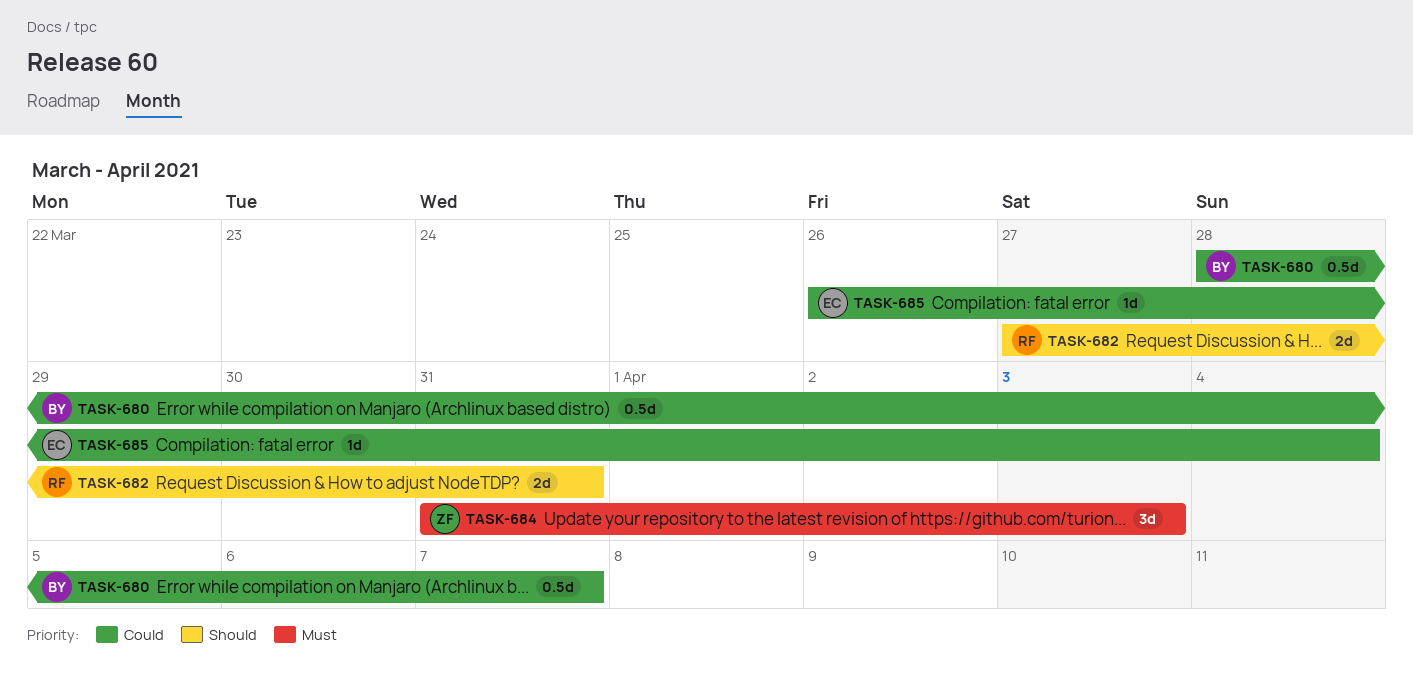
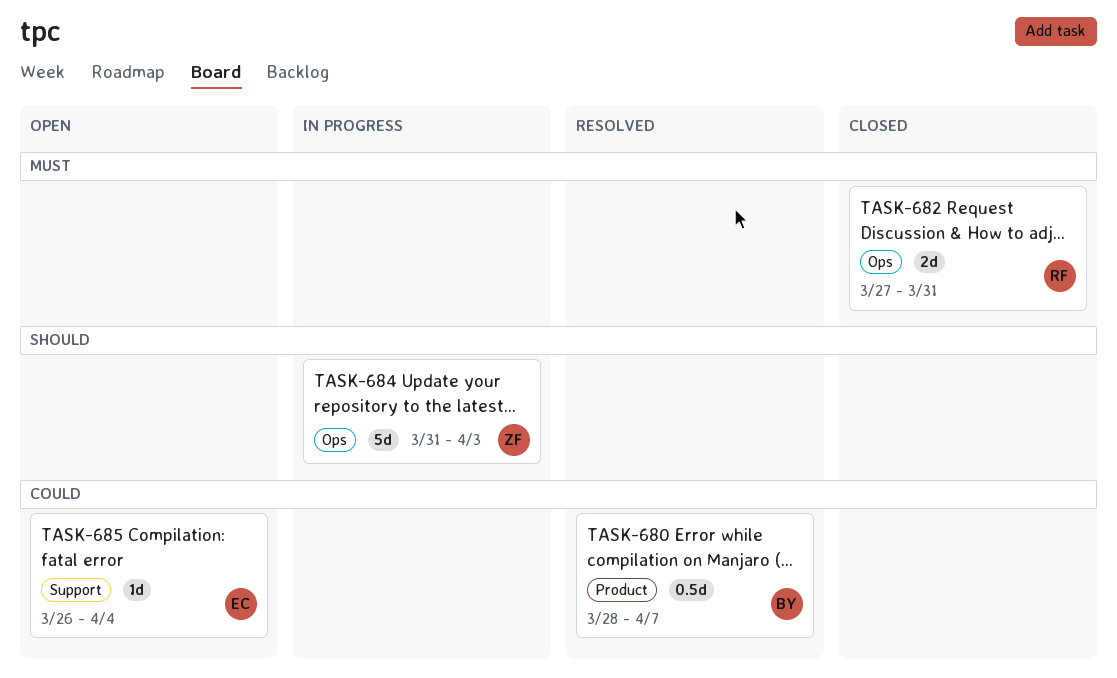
TASK-682, priority: Should -> Must
TASK-684, priority: Must -> Should
TASK-684, estimate: 3d -> 5d

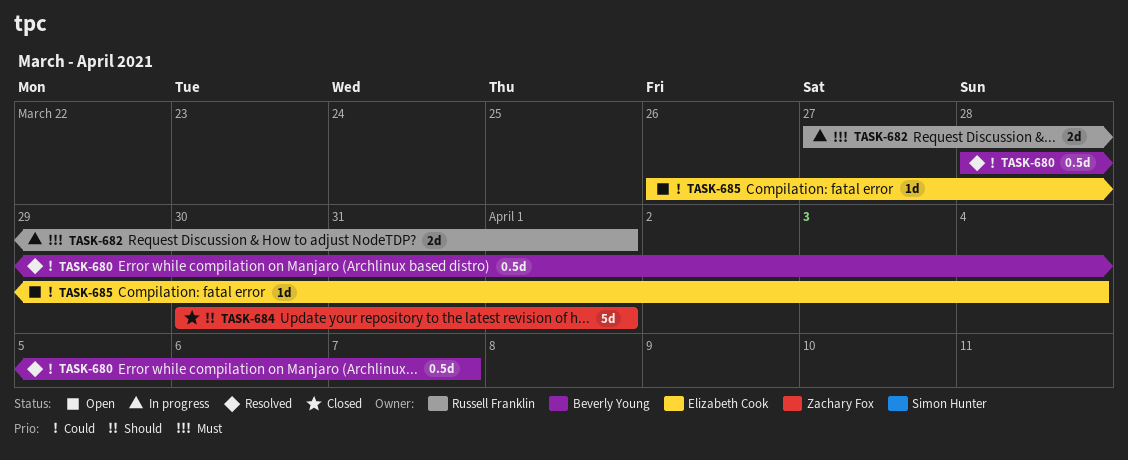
TASK-682, status: Closed -> In progress
TASK-682, due: Mar 31 -> Apr 1
TASK-684, status: In progress -> Closed
TASK-684, start: Mar 31 -> Mar 30
TASK-684, due: Apr 3 -> Apr 1

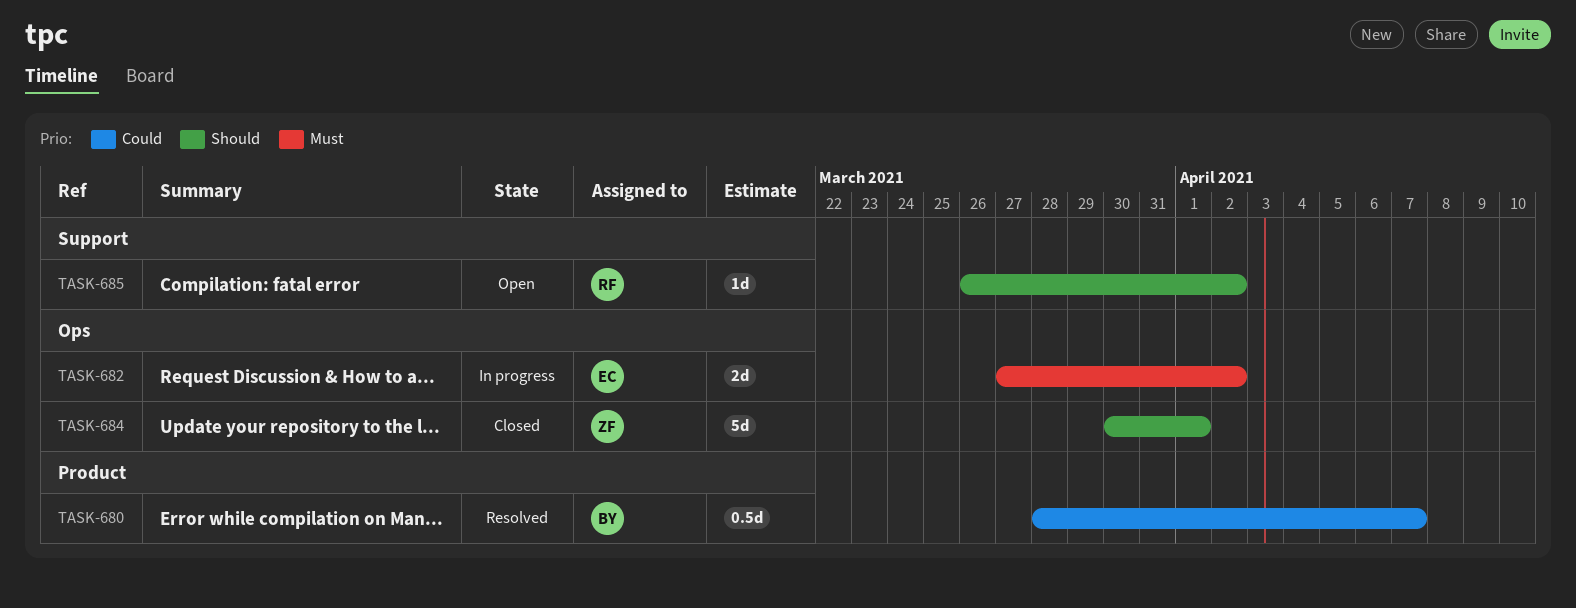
TASK-682, owner: Russell Franklin -> Elizabeth Cook
TASK-682, due: Apr 1 -> Apr 2
TASK-685, owner: Elizabeth Cook -> Russell Franklin
TASK-685, priority: Could -> Should
TASK-685, due: Apr 4 -> Apr 2

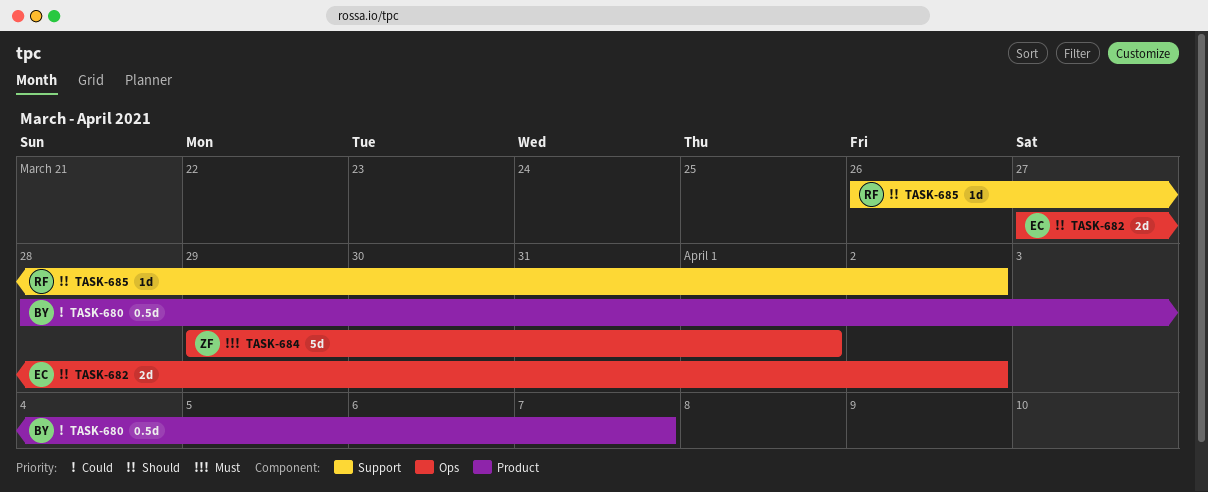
TASK-682, priority: Must -> Should
TASK-684, priority: Should -> Must
TASK-684, start: Mar 30 -> Mar 29

